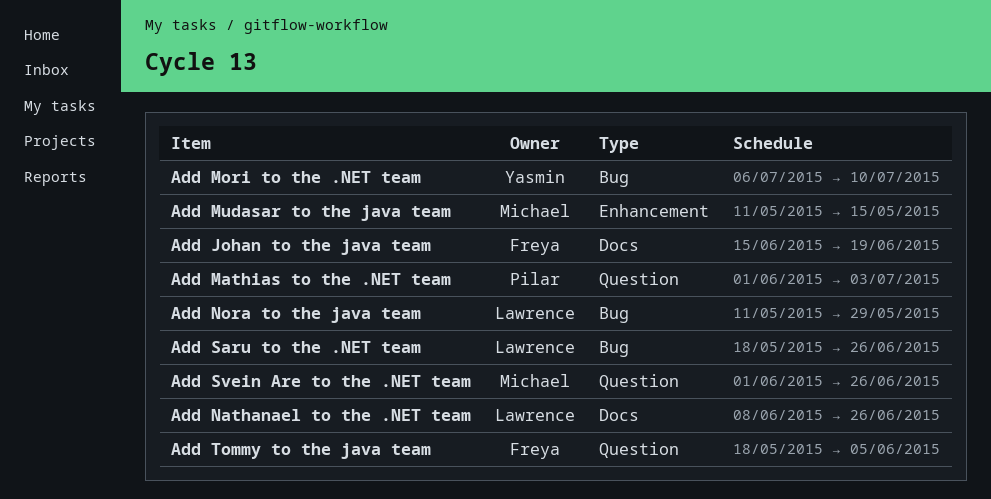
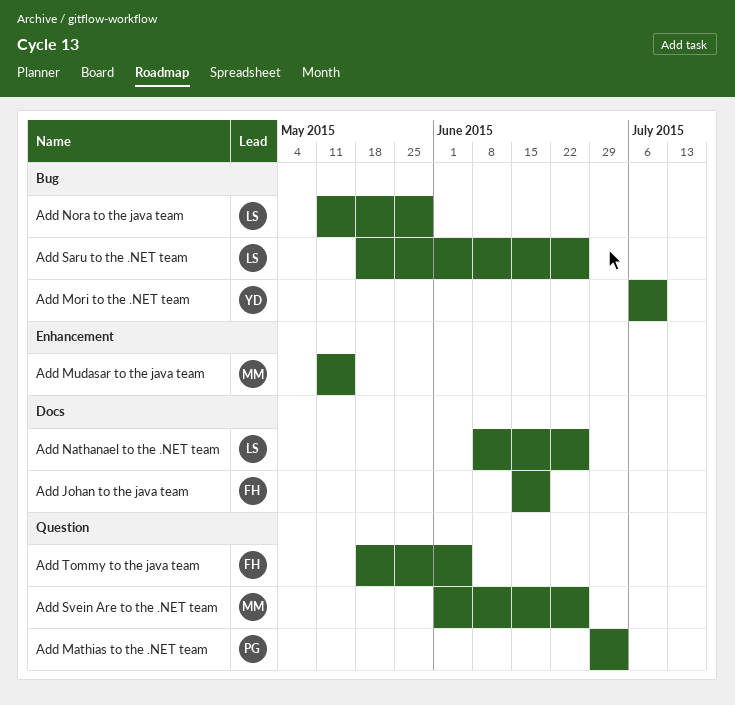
Add Mathias to the .NET team, start: Jun 1 -> Jun 29

